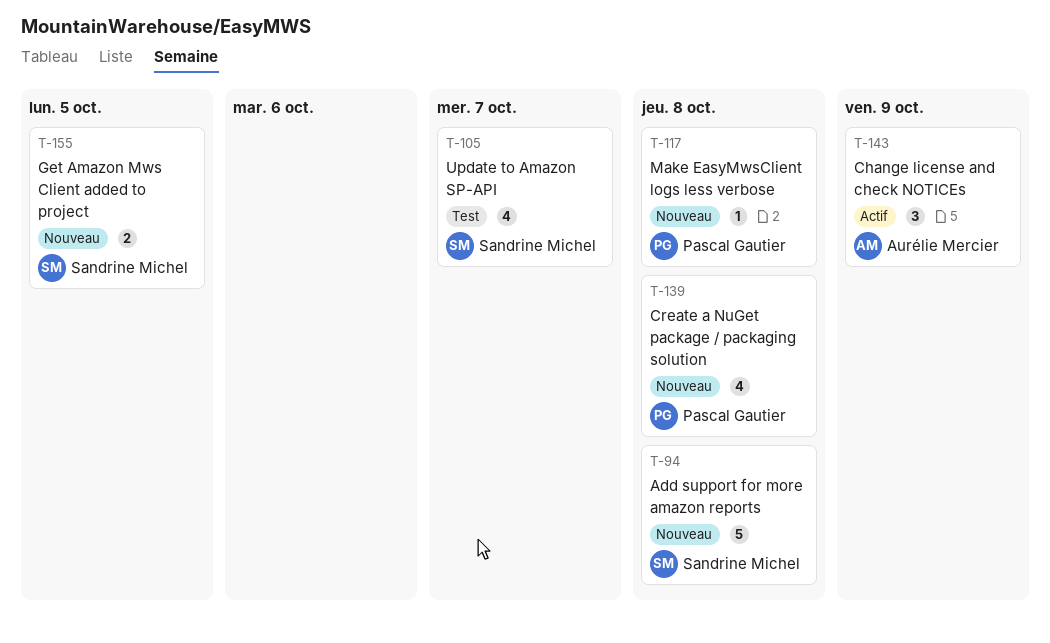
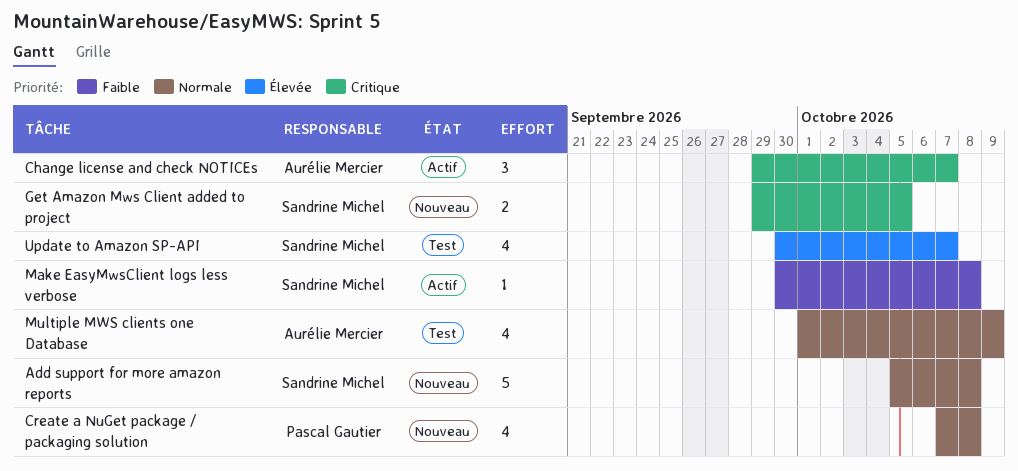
Change license and check NOTICEs, due: Oct 9 -> Oct 7
Make EasyMwsClient logs less verbose, status: Nouveau -> Actif
Make EasyMwsClient logs less verbose, owner: Pascal Gautier -> Sandrine Michel
Multiple MWS clients one Database: none -> present

